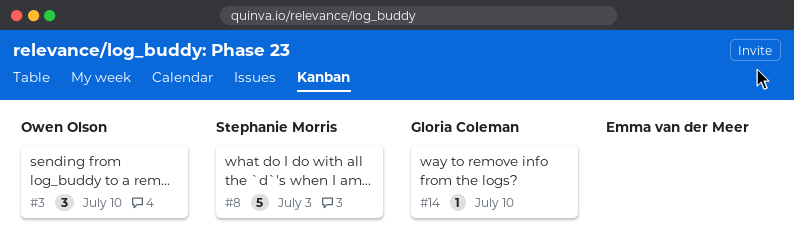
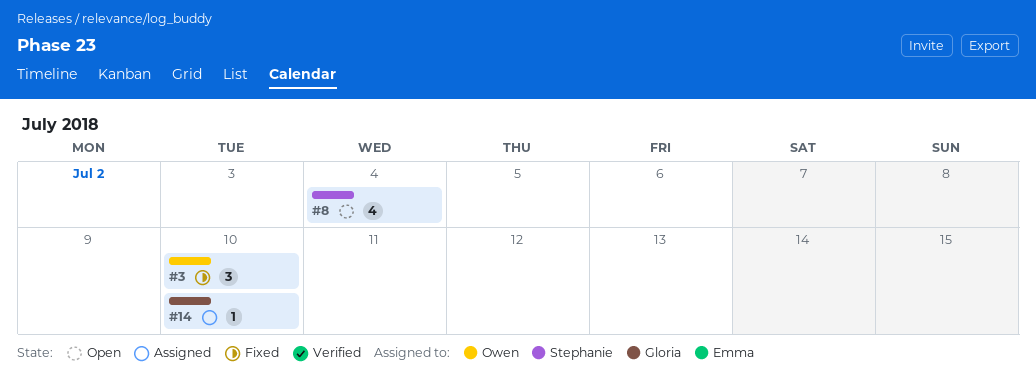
#8, estimate: 5 -> 4
#8, due: Jul 3 -> Jul 4

